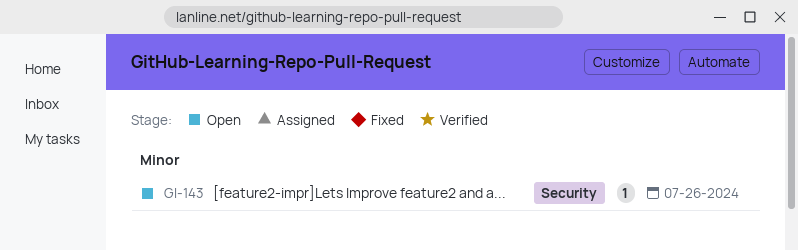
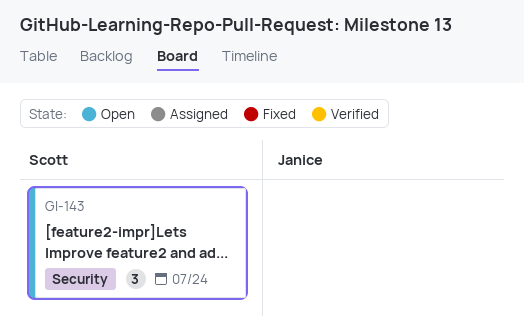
GI-143, estimate: 1 -> 3
GI-143, due: Jul 26 -> Jul 24

